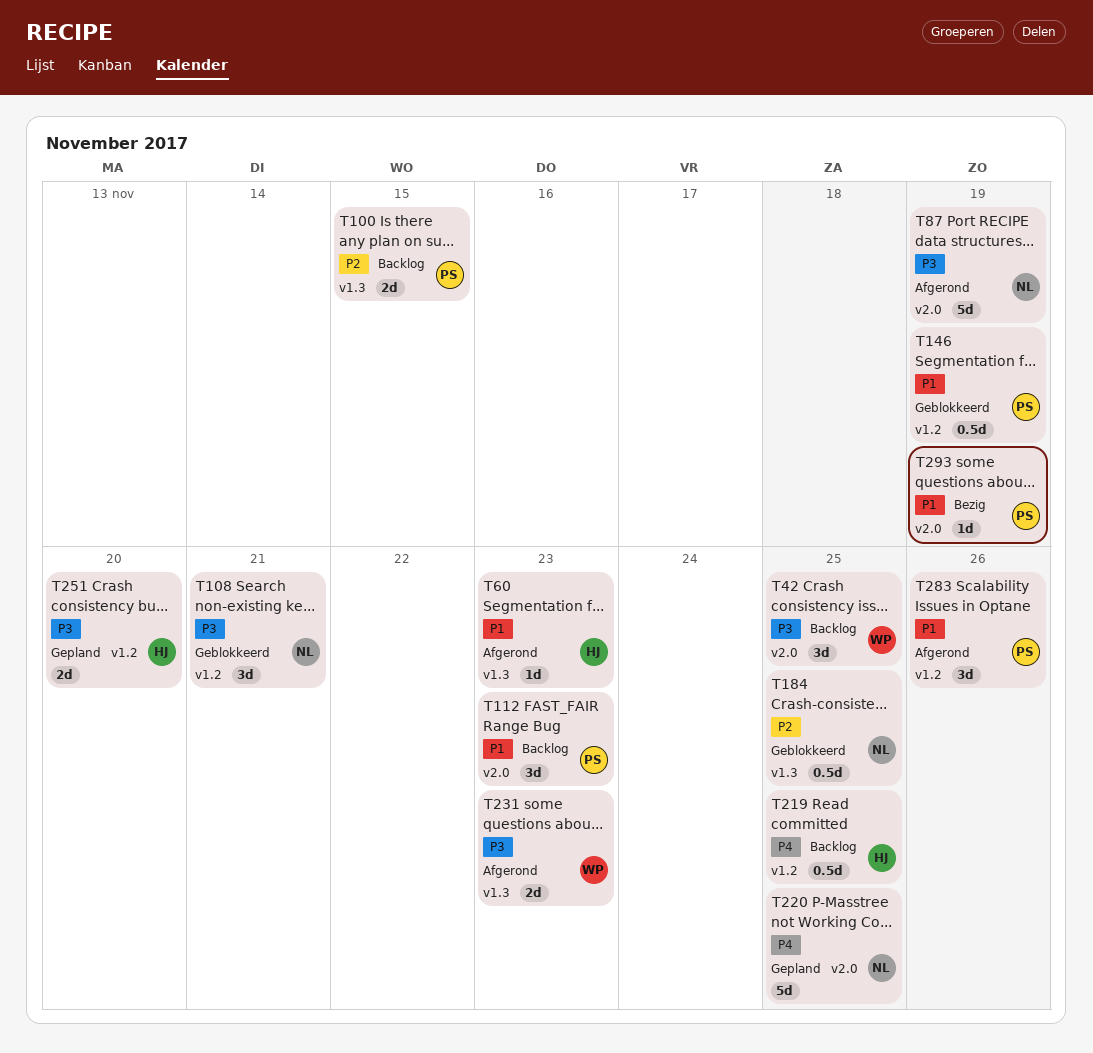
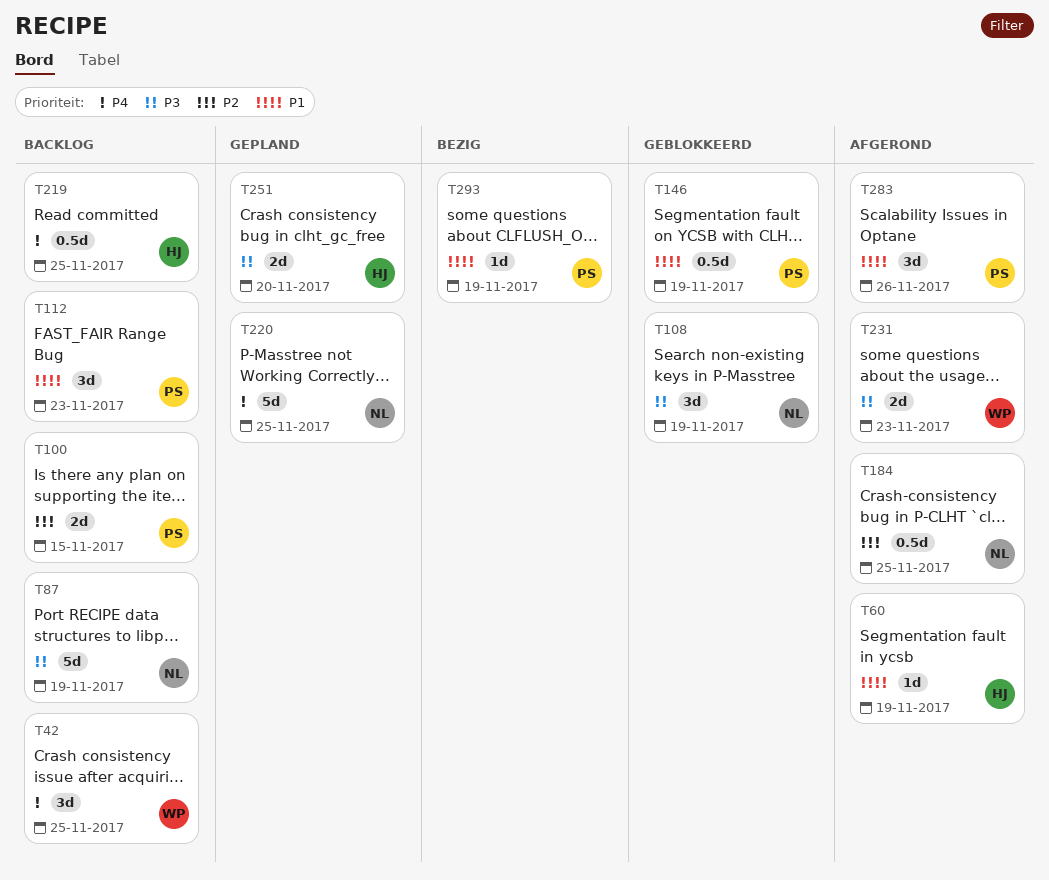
T42, priority: P3 -> P4
T60, due: Nov 23 -> Nov 19
T87, status: Afgerond -> Backlog
T108, due: Nov 21 -> Nov 19
T184, status: Geblokkeerd -> Afgerond

